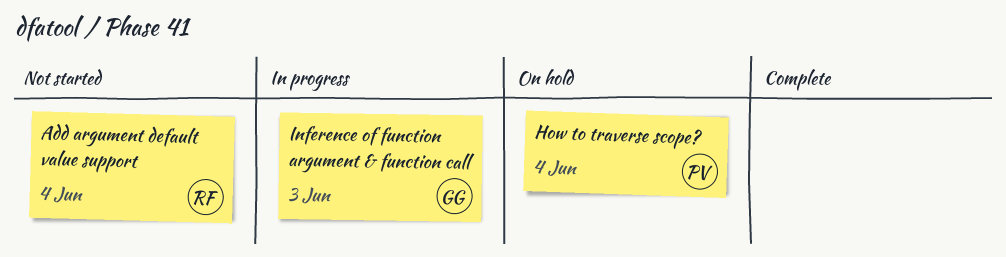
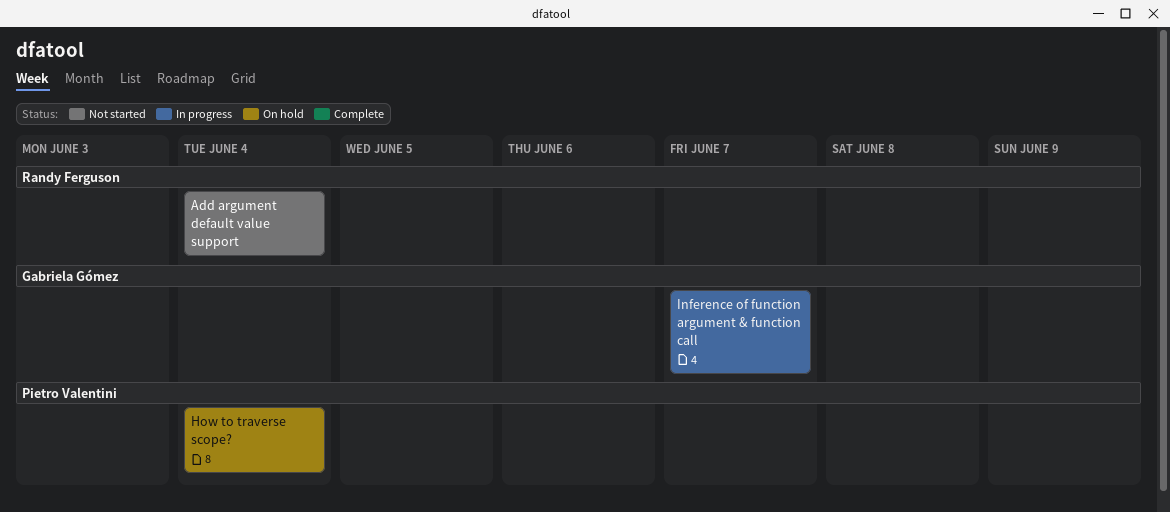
Inference of function argument & function call, due: Jun 3 -> Jun 7

